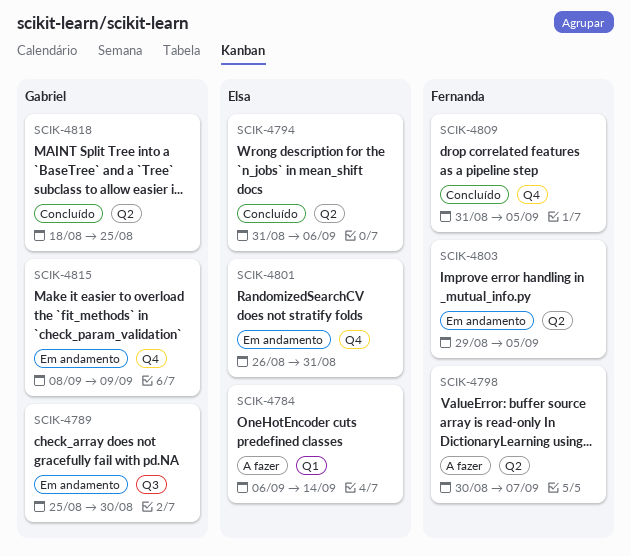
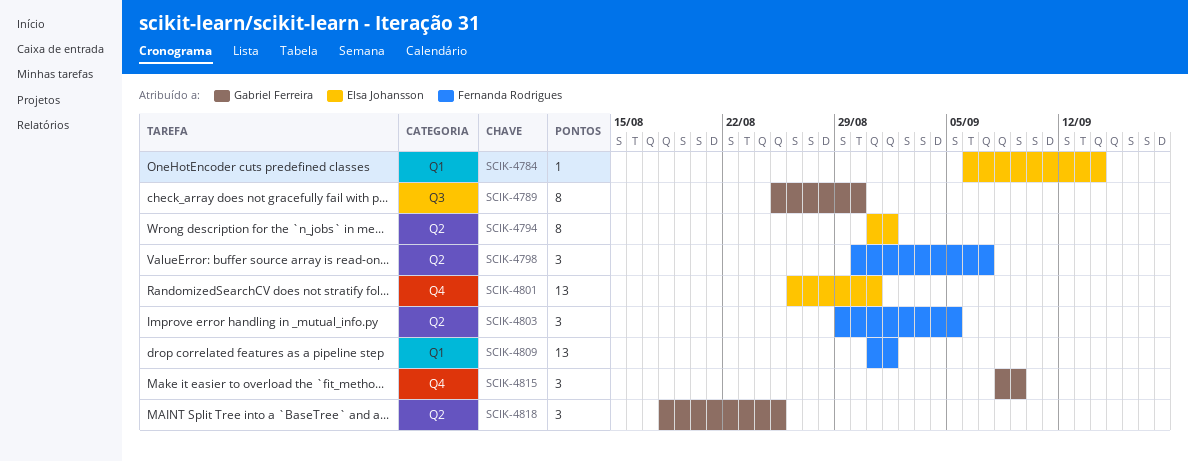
SCIK-4794, due: Sep 6 -> Sep 1
SCIK-4809, label: Q4 -> Q1
SCIK-4809, due: Sep 5 -> Sep 1

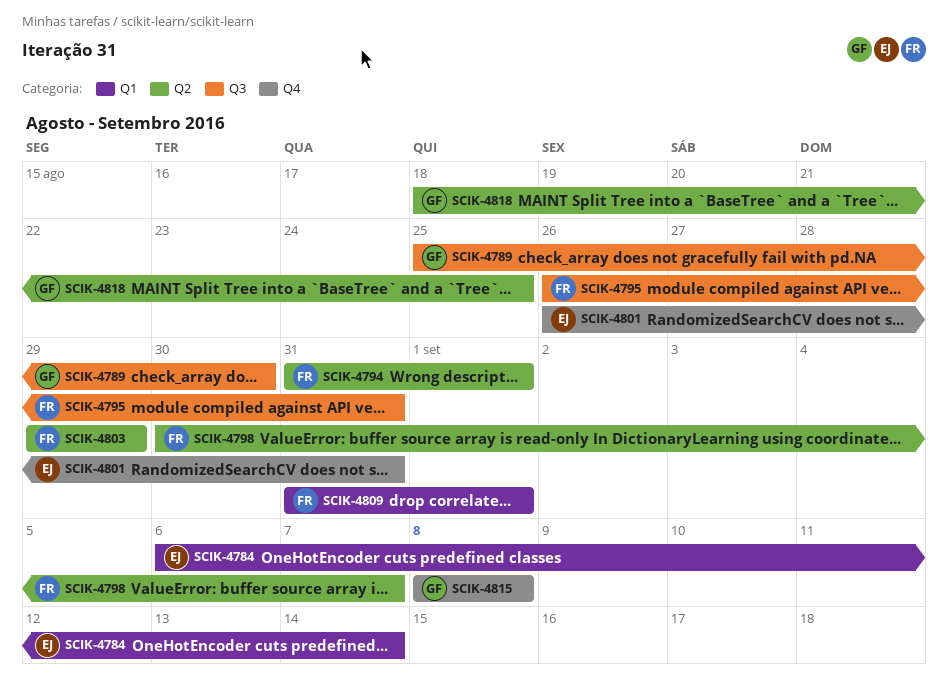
SCIK-4794, owner: Elsa Johansson -> Fernanda Rodrigues
SCIK-4795: none -> present
SCIK-4803, due: Sep 5 -> Aug 29
SCIK-4815, due: Sep 9 -> Sep 8

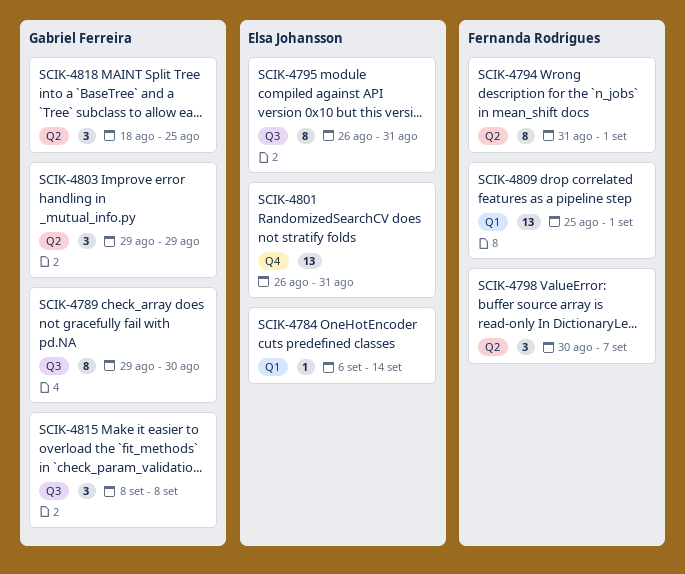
SCIK-4789, start: Aug 25 -> Aug 29
SCIK-4795, owner: Fernanda Rodrigues -> Elsa Johansson
SCIK-4803, owner: Fernanda Rodrigues -> Gabriel Ferreira
SCIK-4809, start: Aug 31 -> Aug 25
SCIK-4815, label: Q4 -> Q3

